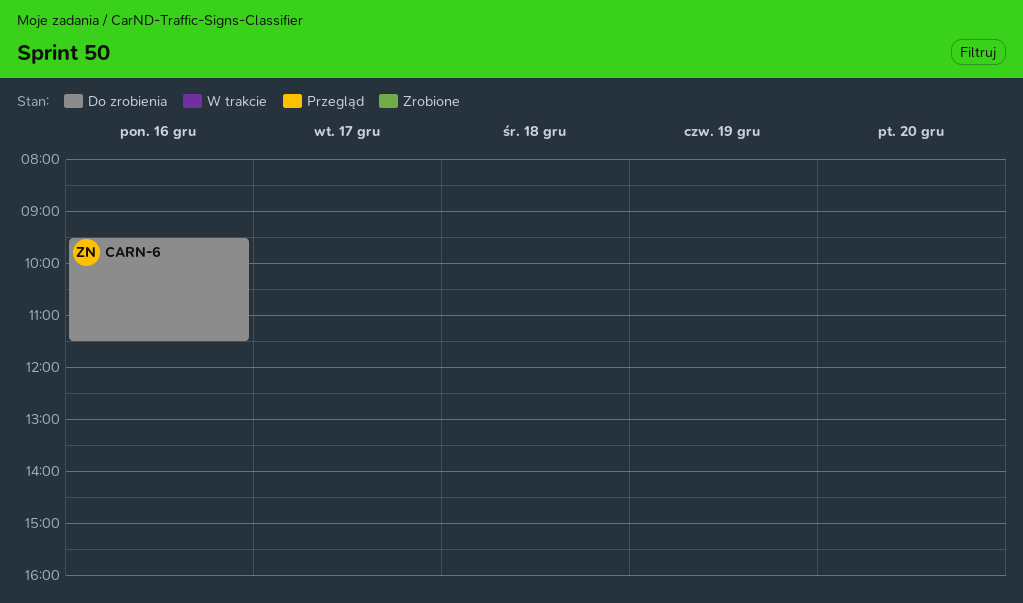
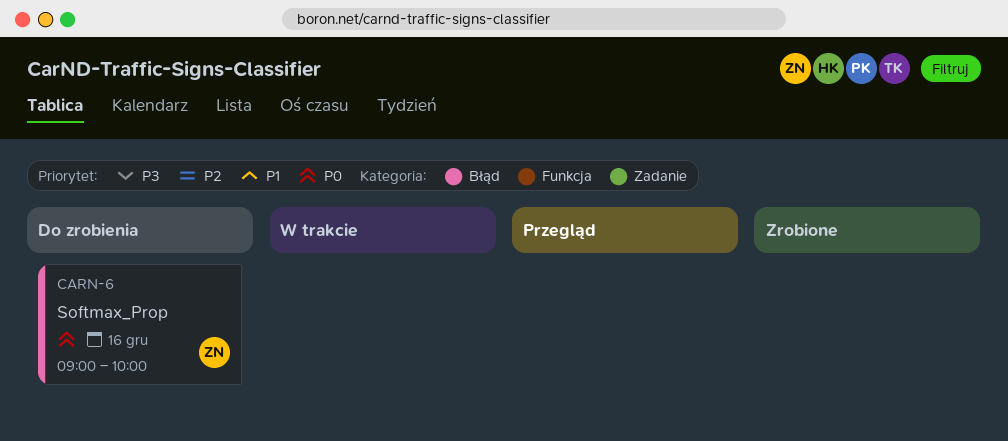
CARN-6, begins: 09:30 -> 09:00
CARN-6, ends: 11:30 -> 10:00

